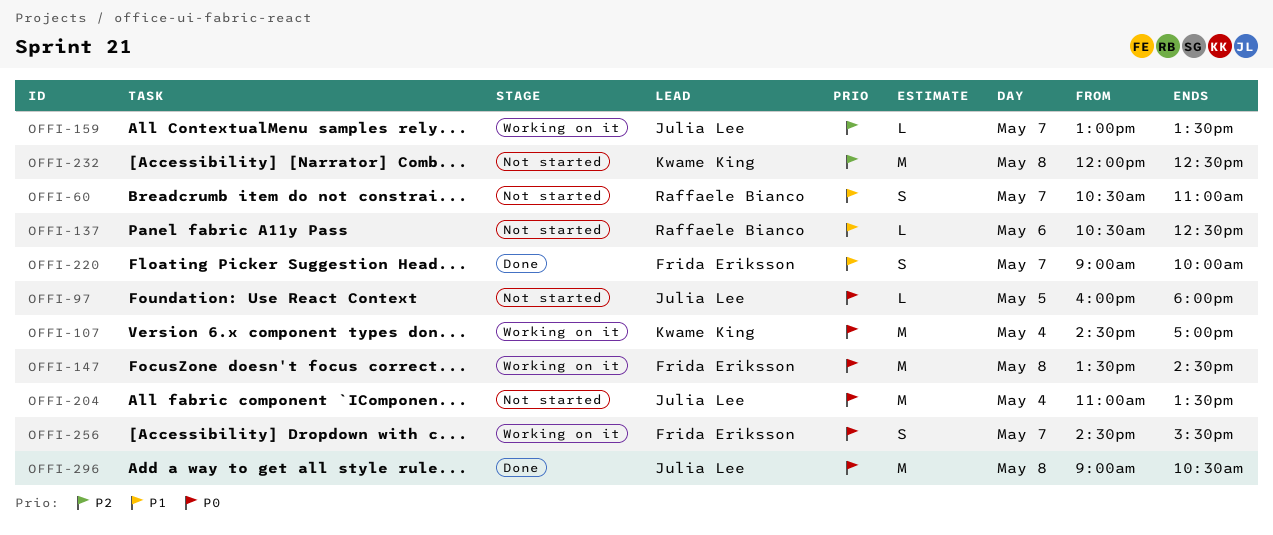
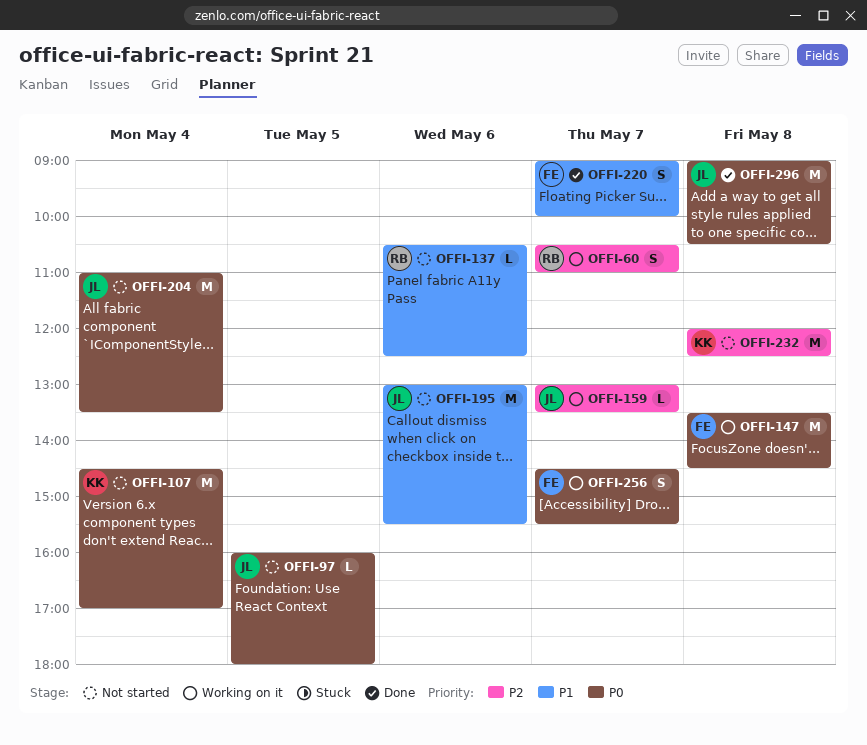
OFFI-60, status: Not started -> Working on it
OFFI-60, priority: P1 -> P2
OFFI-107, status: Working on it -> Not started
OFFI-195: none -> present

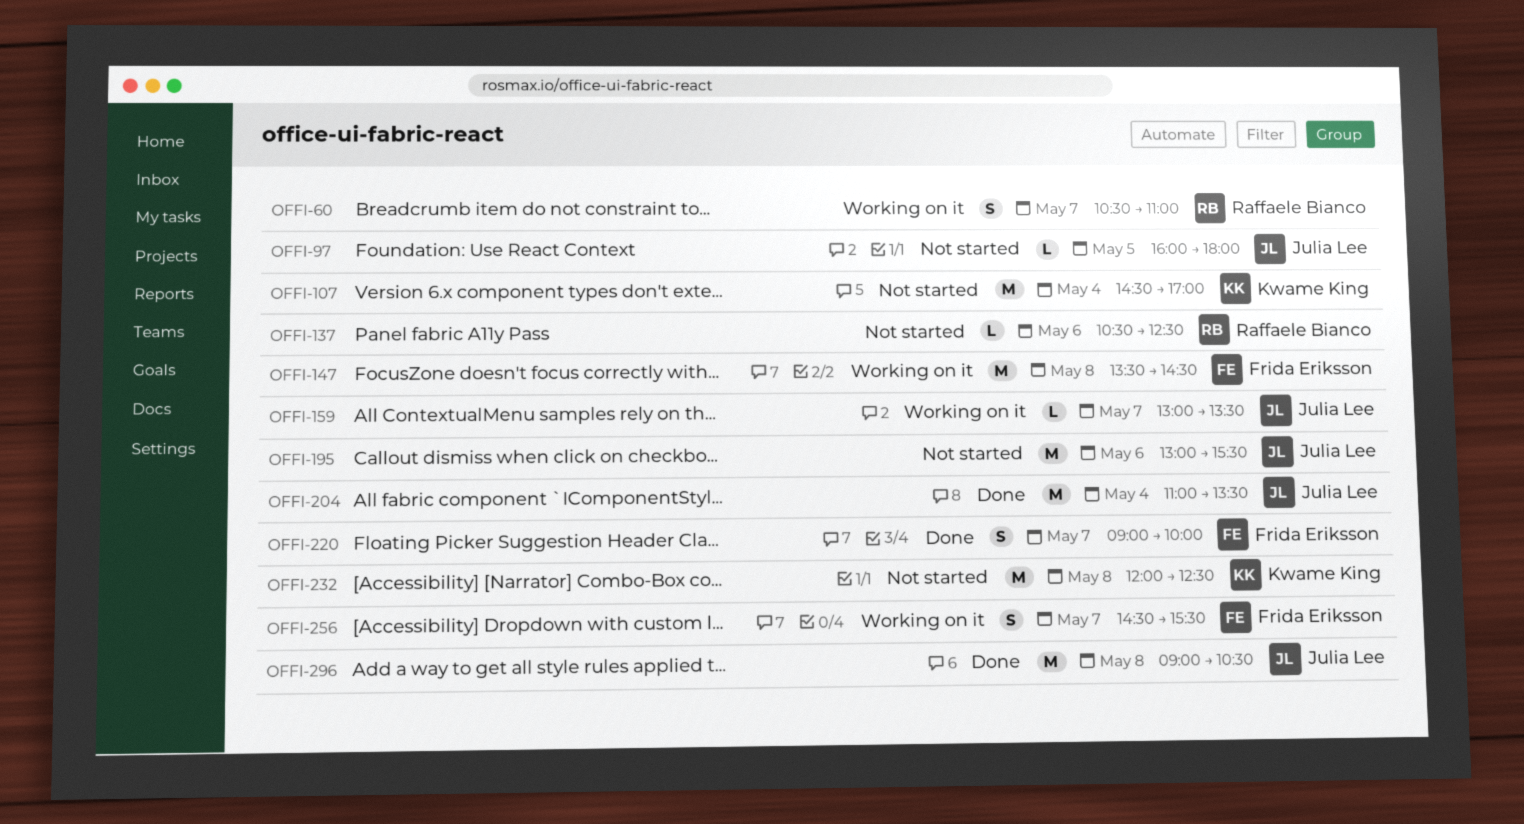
OFFI-204, status: Not started -> Done

